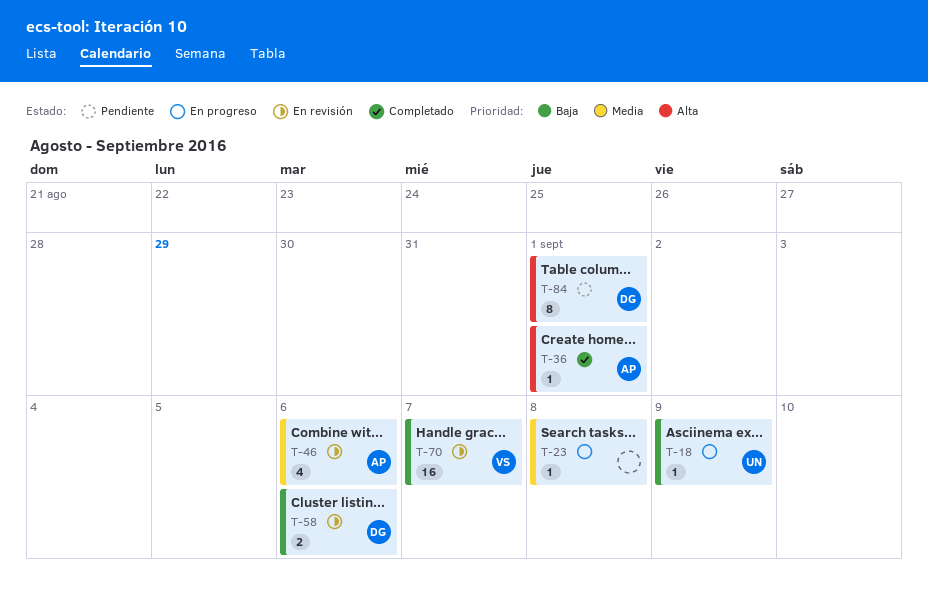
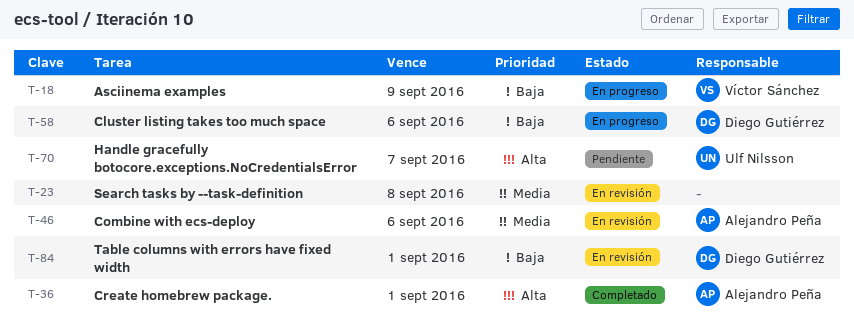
T-18, owner: Ulf Nilsson -> Víctor Sánchez
T-23, status: En progreso -> En revisión
T-58, status: En revisión -> En progreso
T-70, status: En revisión -> Pendiente
T-70, owner: Víctor Sánchez -> Ulf Nilsson
T-70, priority: Baja -> Alta
T-84, status: Pendiente -> En revisión
T-84, priority: Alta -> Baja

